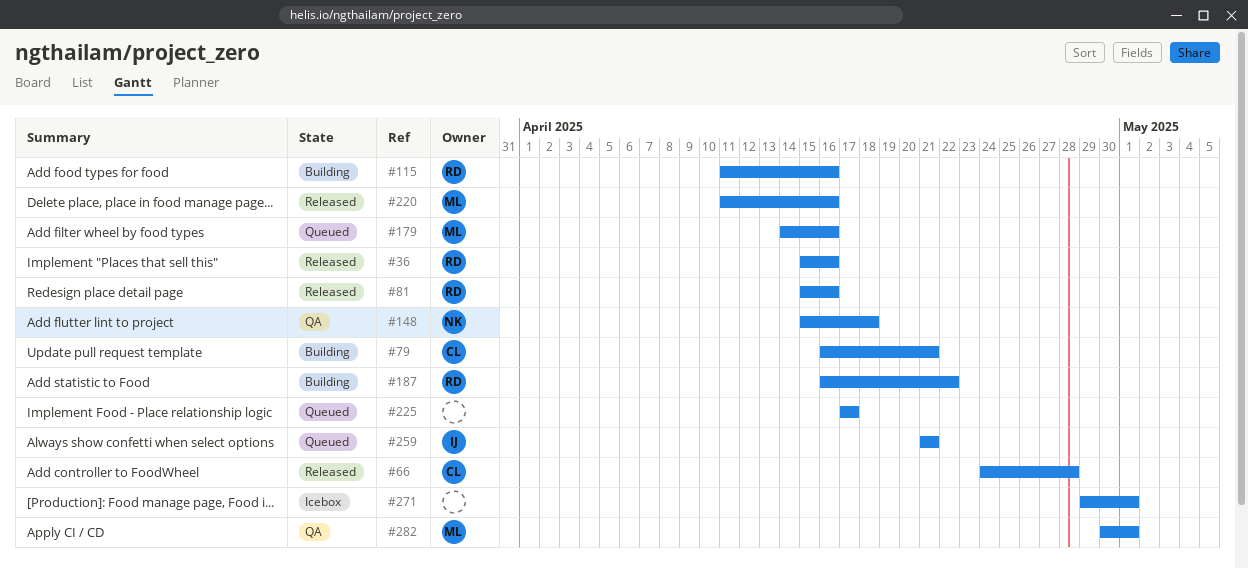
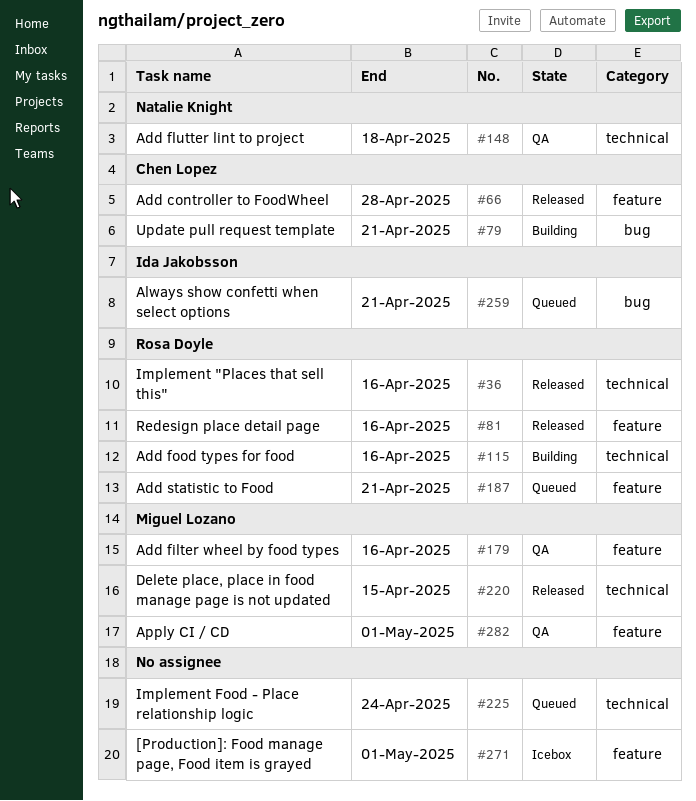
#179, status: Queued -> QA
#187, status: Building -> Queued
#187, due: Apr 22 -> Apr 21
#220, due: Apr 16 -> Apr 15
#225, due: Apr 17 -> Apr 24

